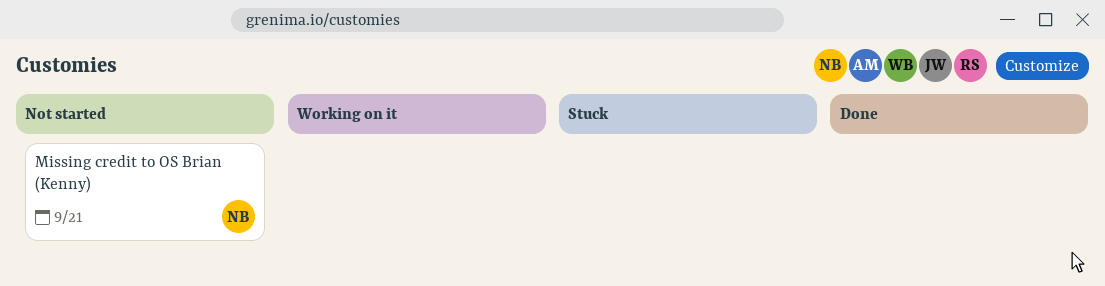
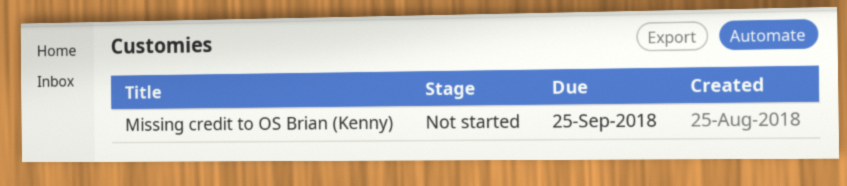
Missing credit to OS Brian (Kenny), due: Sep 21 -> Sep 25

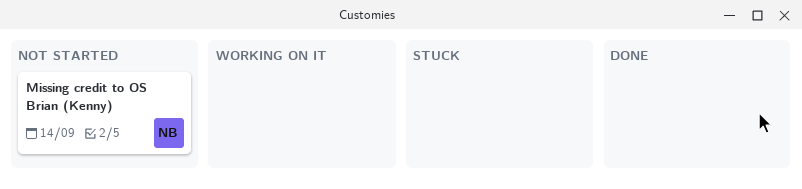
Missing credit to OS Brian (Kenny), due: Sep 25 -> Sep 14

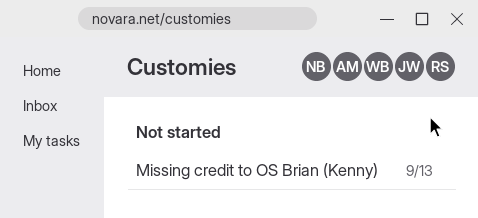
Missing credit to OS Brian (Kenny), due: Sep 14 -> Sep 13

